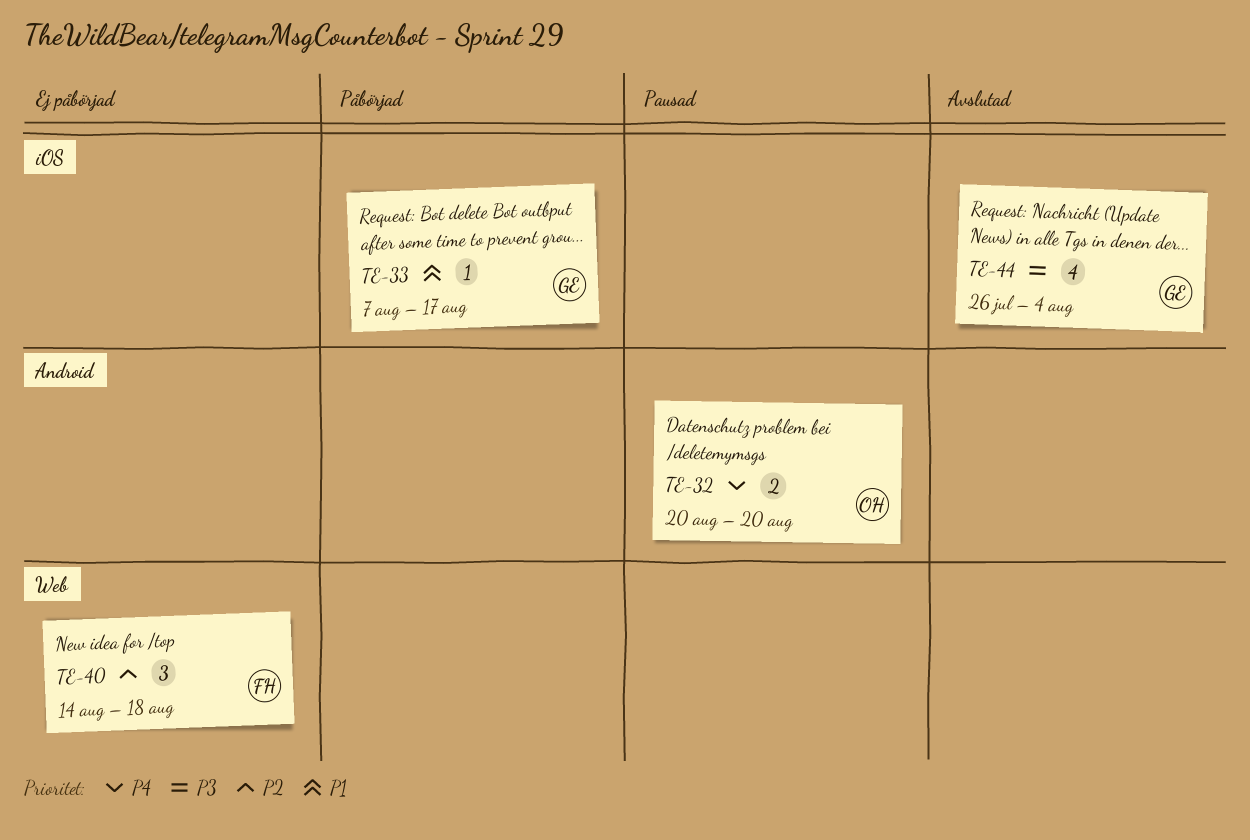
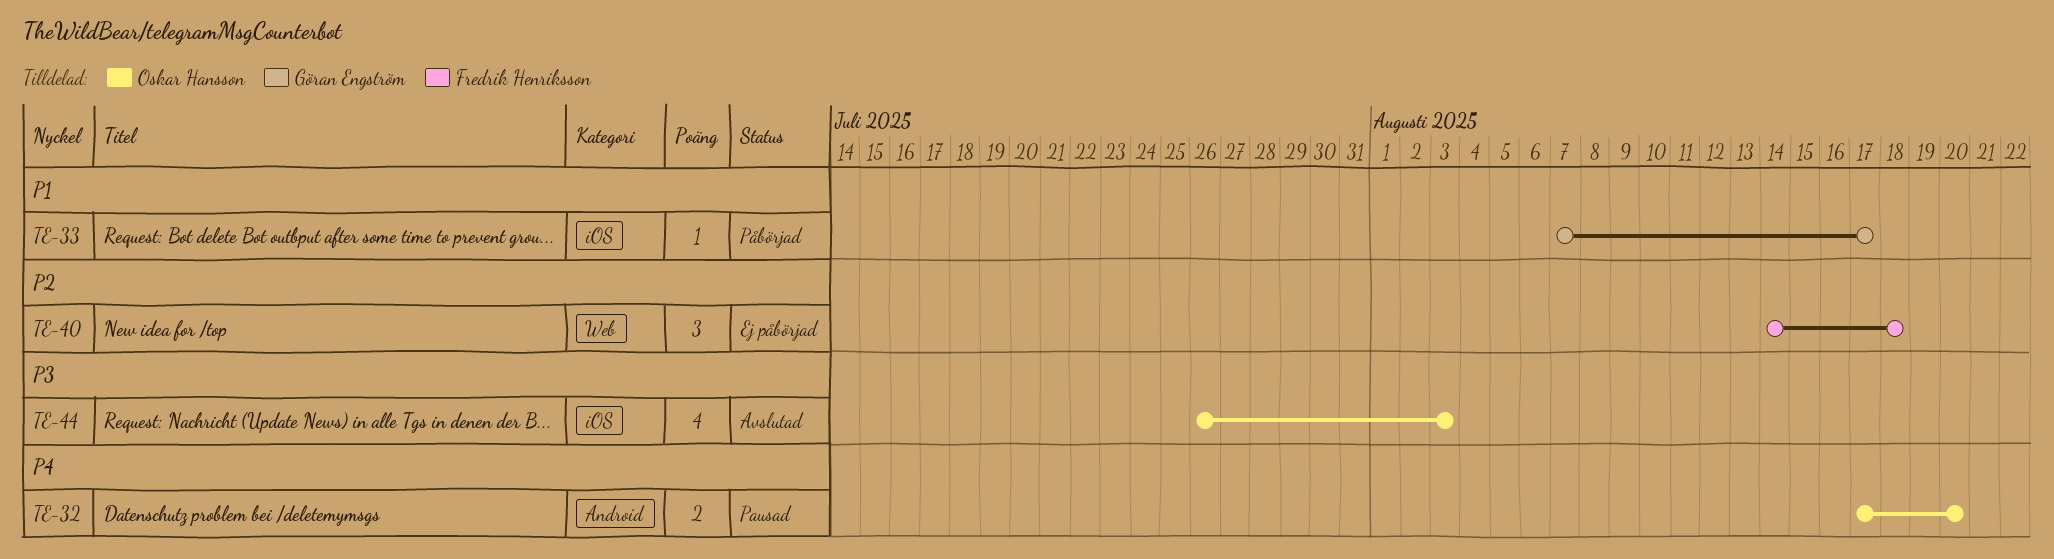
TE-32, start: Aug 20 -> Aug 17
TE-44, owner: Göran Engström -> Oskar Hansson
TE-44, due: Aug 4 -> Aug 3

